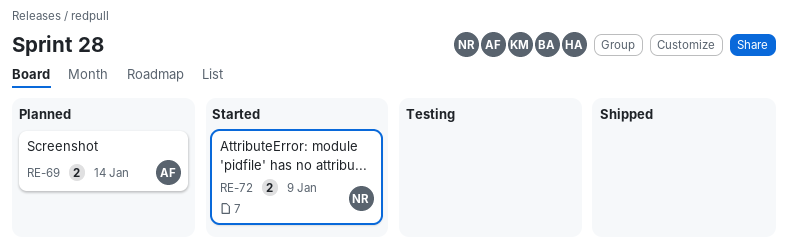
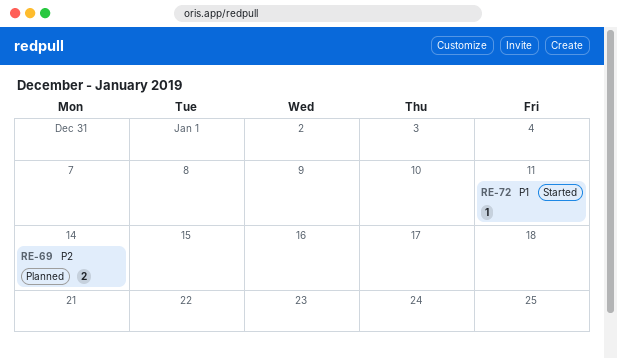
RE-72, estimate: 2 -> 1
RE-72, due: Jan 9 -> Jan 11

